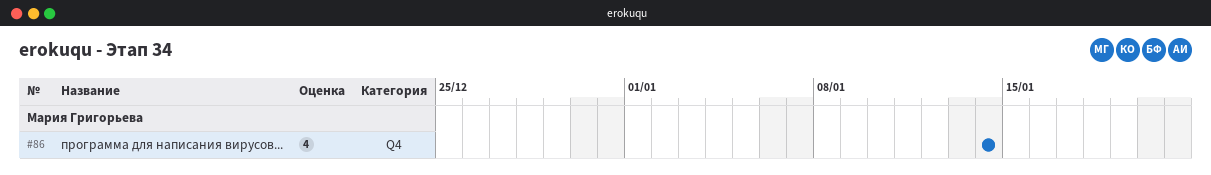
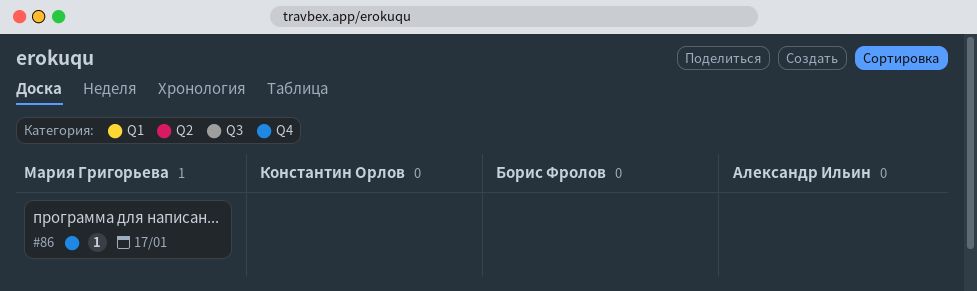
#86, estimate: 4 -> 1
#86, due: Jan 14 -> Jan 17

